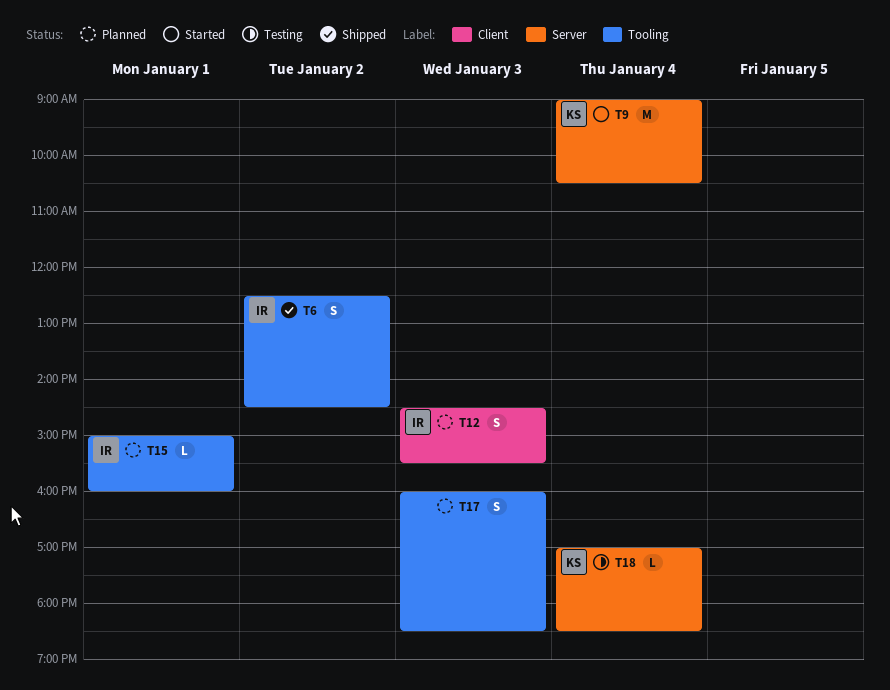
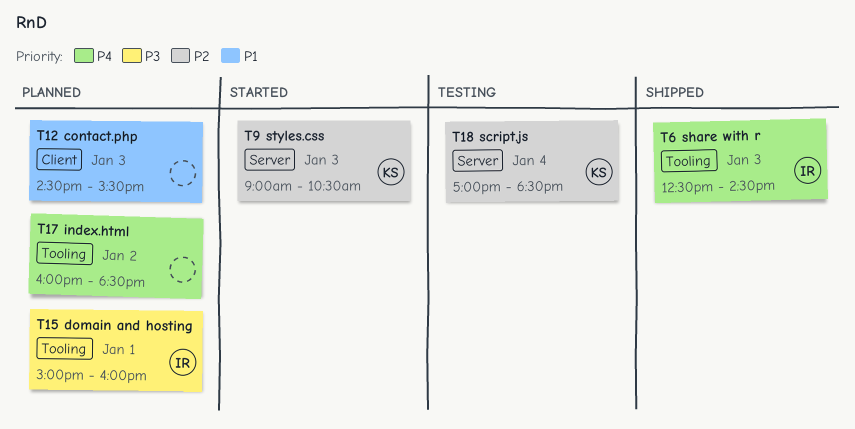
T6, day: Jan 2 -> Jan 3
T9, day: Jan 4 -> Jan 3
T12, owner: IR -> none
T17, day: Jan 3 -> Jan 2

